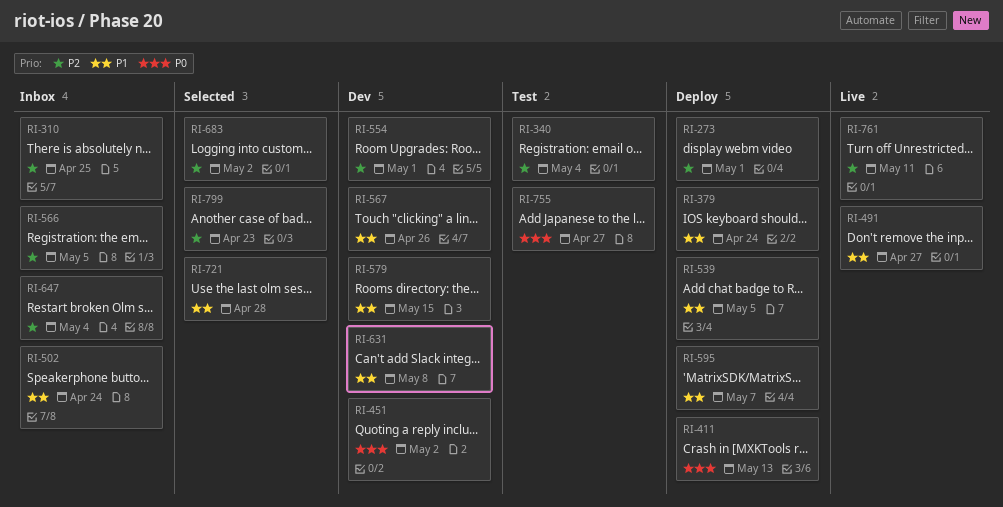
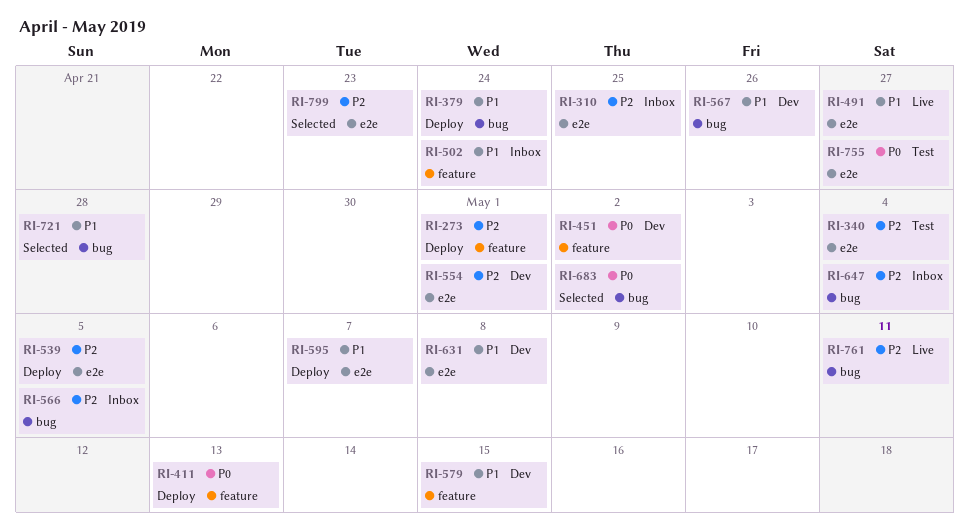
RI-539, priority: P1 -> P2
RI-683, priority: P2 -> P0

